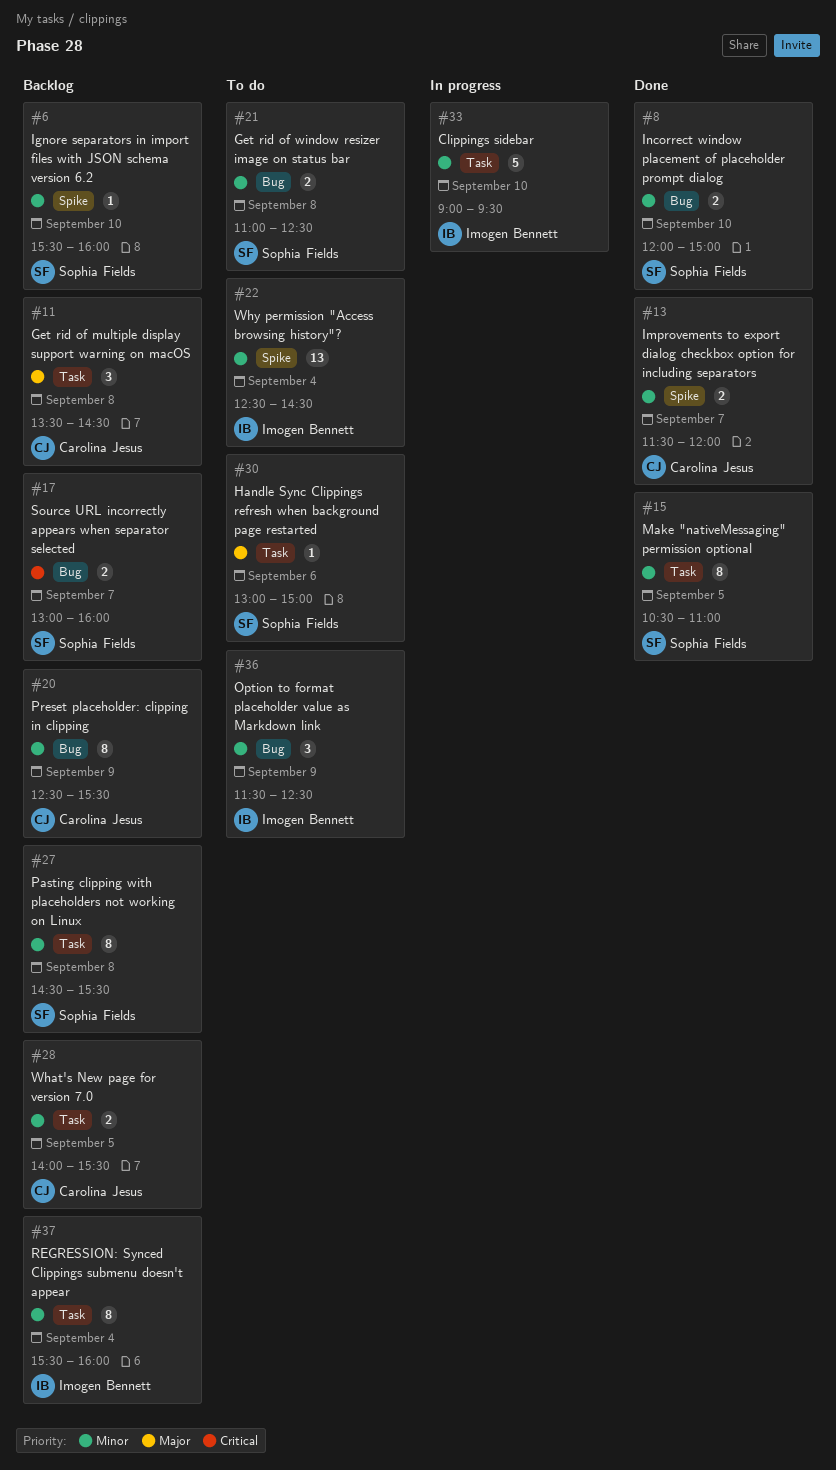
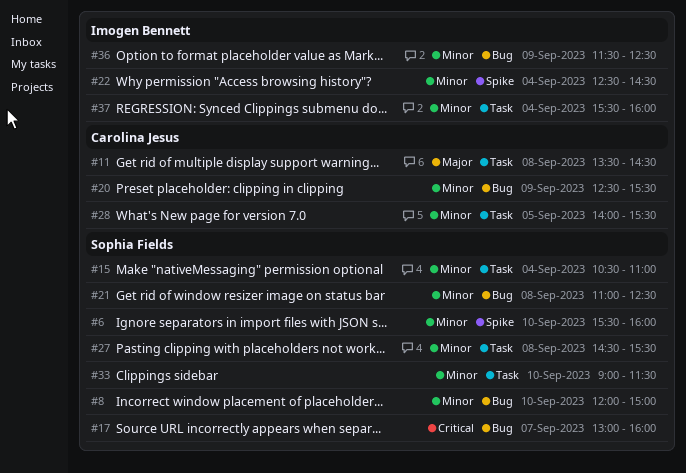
#13: present -> none
#15, day: Sep 5 -> Sep 4
#30: present -> none
#33, owner: Imogen Bennett -> Sophia Fields
#33, ends: 09:30 -> 11:30

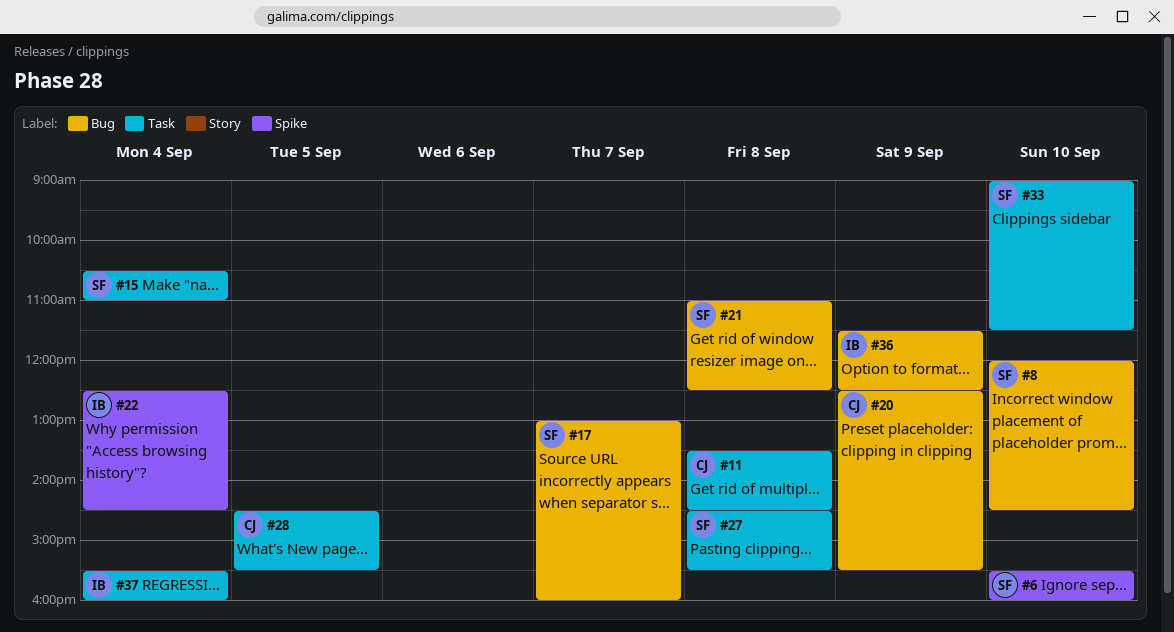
#8, ends: 15:00 -> 14:30
#28, begins: 14:00 -> 14:30

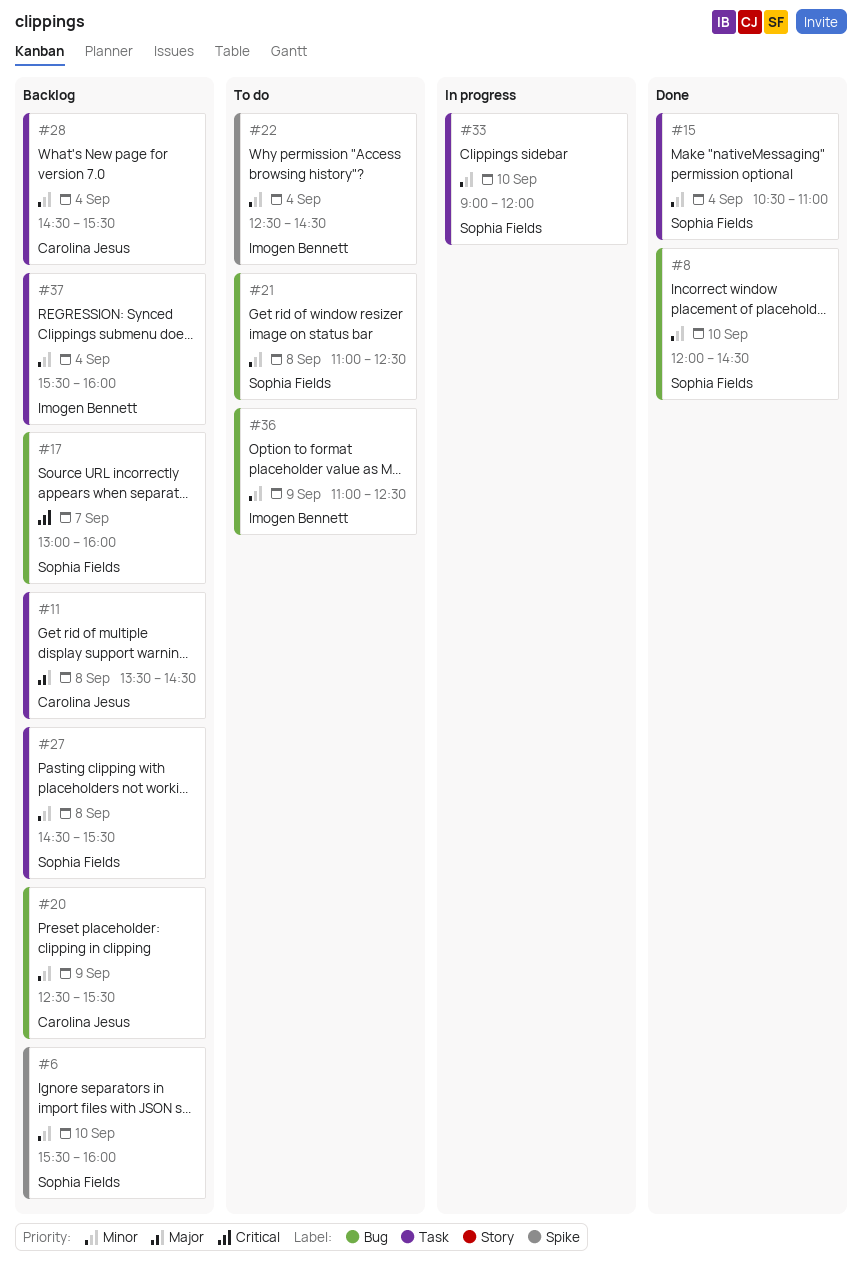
#28, day: Sep 5 -> Sep 4
#33, ends: 11:30 -> 12:00
#36, begins: 11:30 -> 11:00

